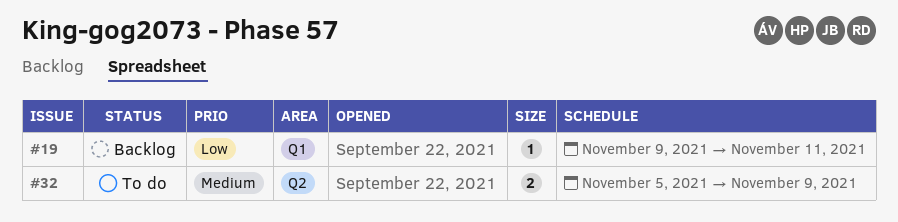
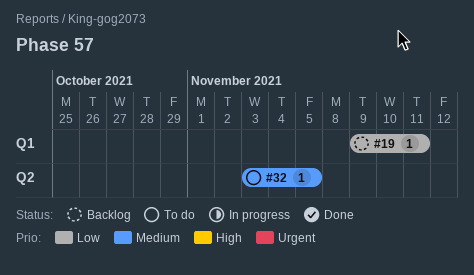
#32, estimate: 2 -> 1
#32, start: Nov 5 -> Nov 3
#32, due: Nov 9 -> Nov 5

